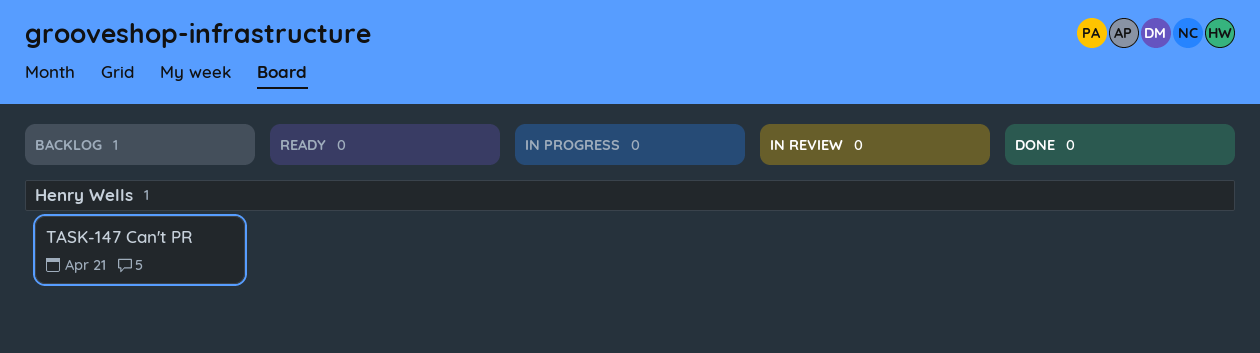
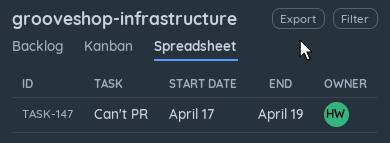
TASK-147, due: Apr 21 -> Apr 19

